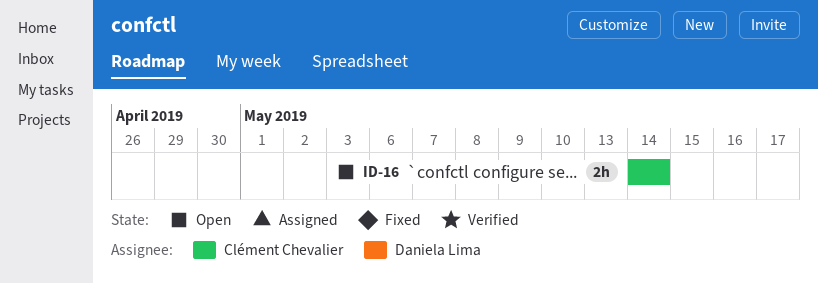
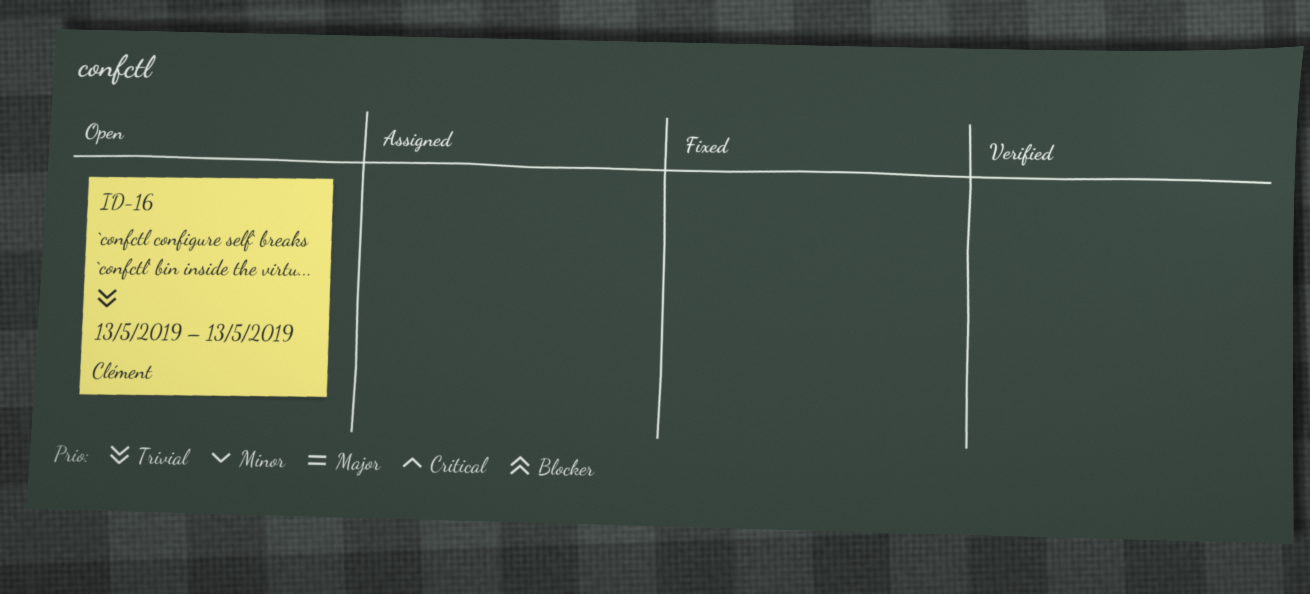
ID-16, start: May 14 -> May 13
ID-16, due: May 14 -> May 13

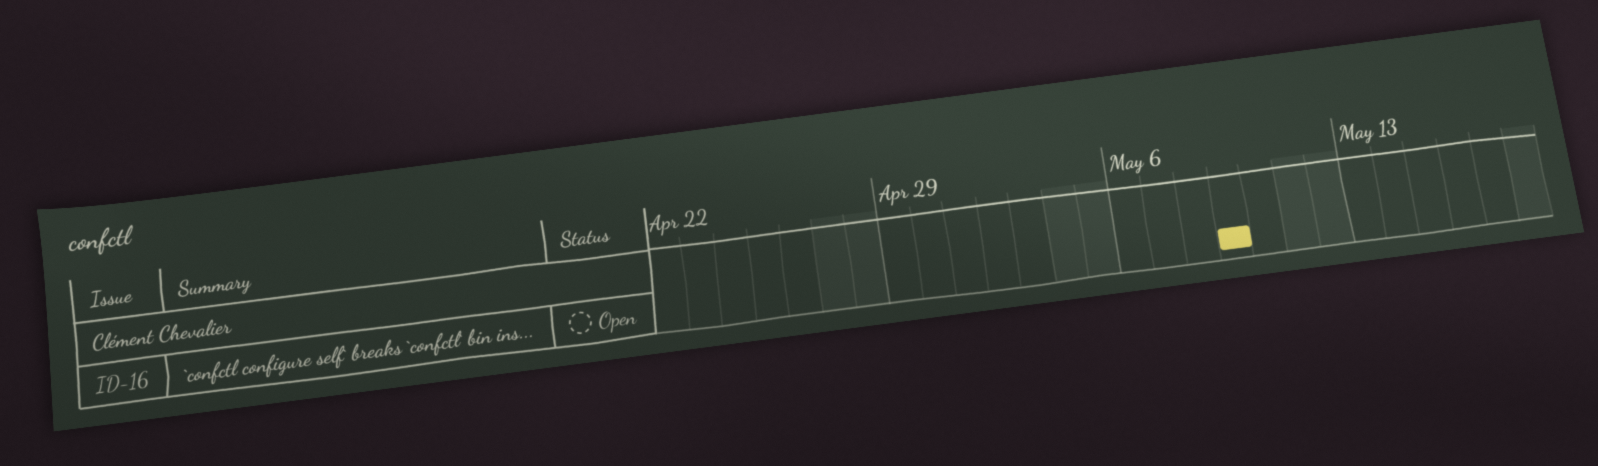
ID-16, start: May 13 -> May 9
ID-16, due: May 13 -> May 9

